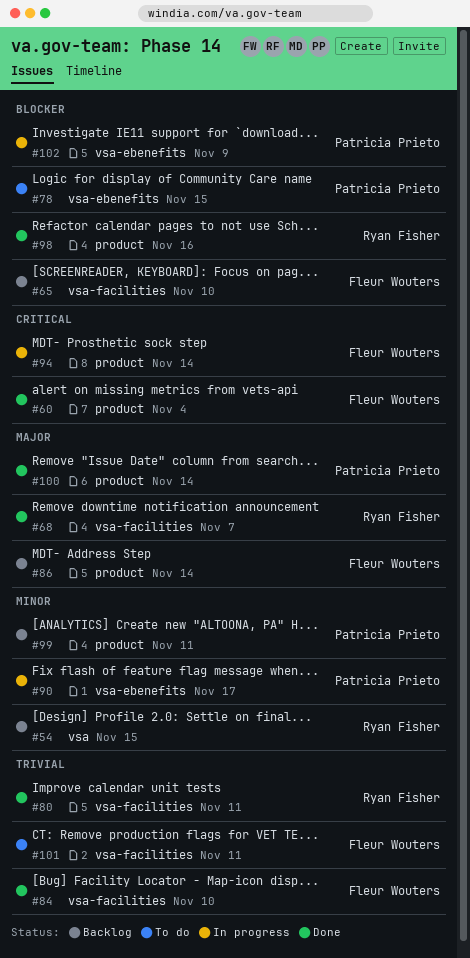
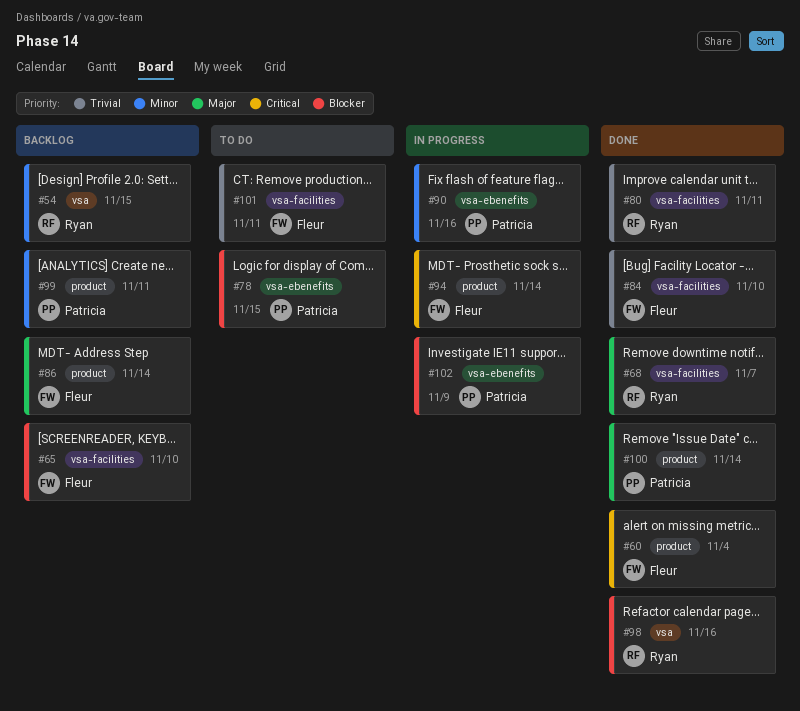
#90, due: Nov 17 -> Nov 16
#98, label: product -> vsa

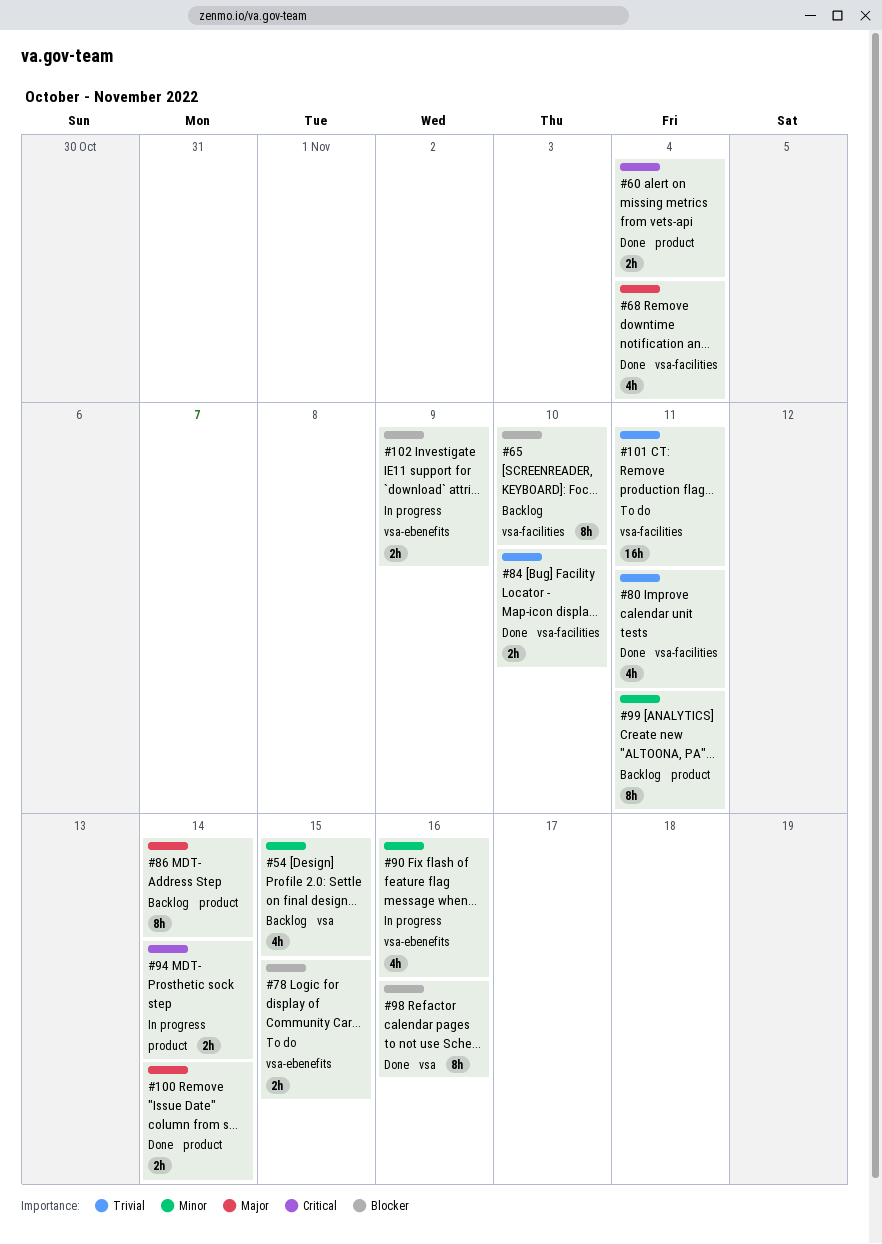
#68, due: Nov 7 -> Nov 4

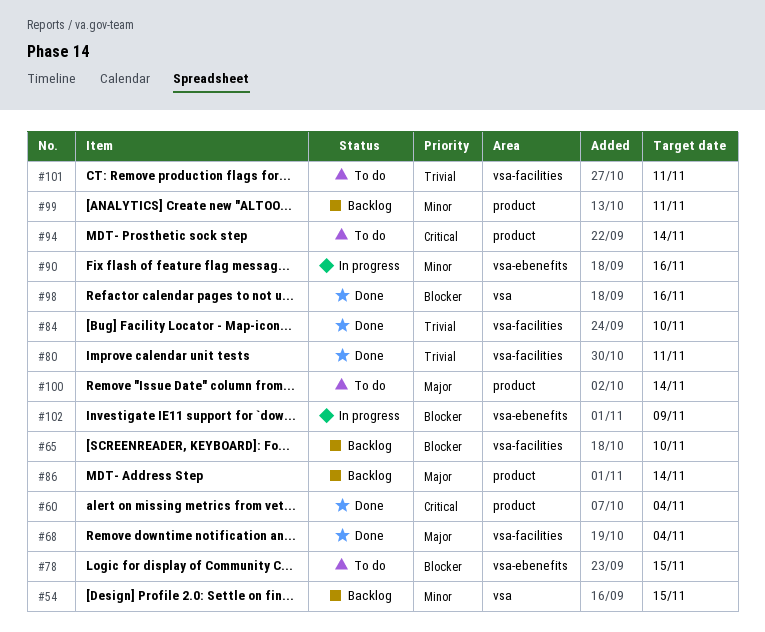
#94, status: In progress -> To do
#100, status: Done -> To do

